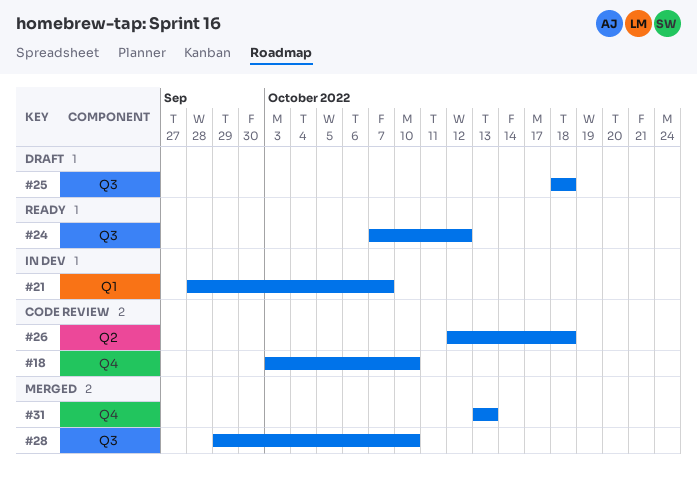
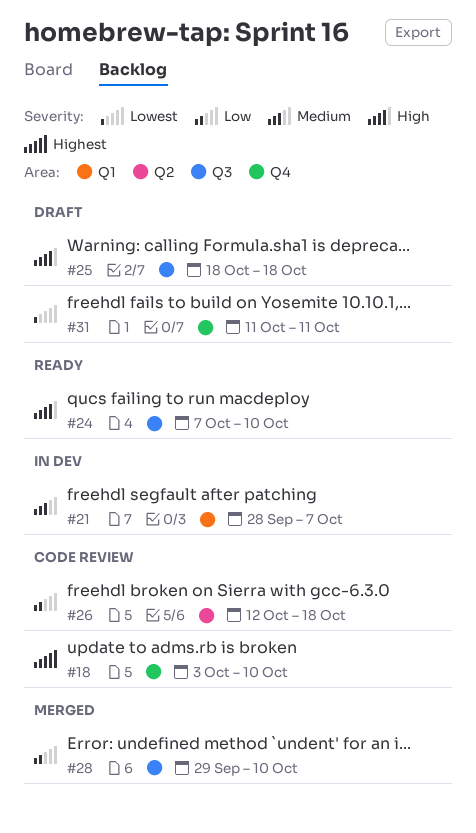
#24, due: Oct 12 -> Oct 10
#31, status: Merged -> Draft
#31, start: Oct 13 -> Oct 11
#31, due: Oct 13 -> Oct 11

